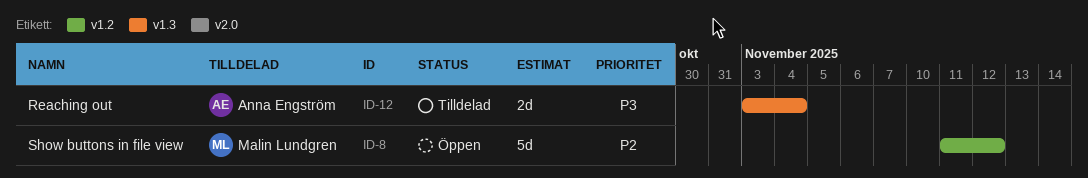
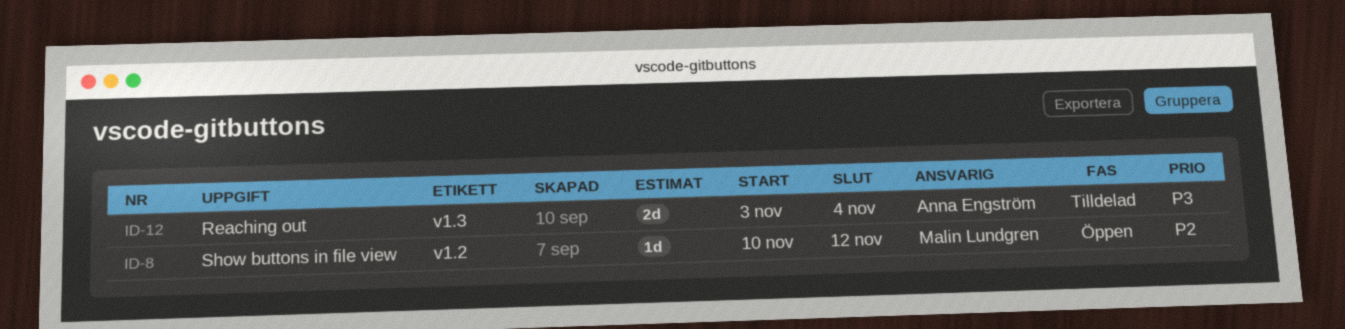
ID-8, estimate: 5d -> 1d
ID-8, start: Nov 11 -> Nov 10

